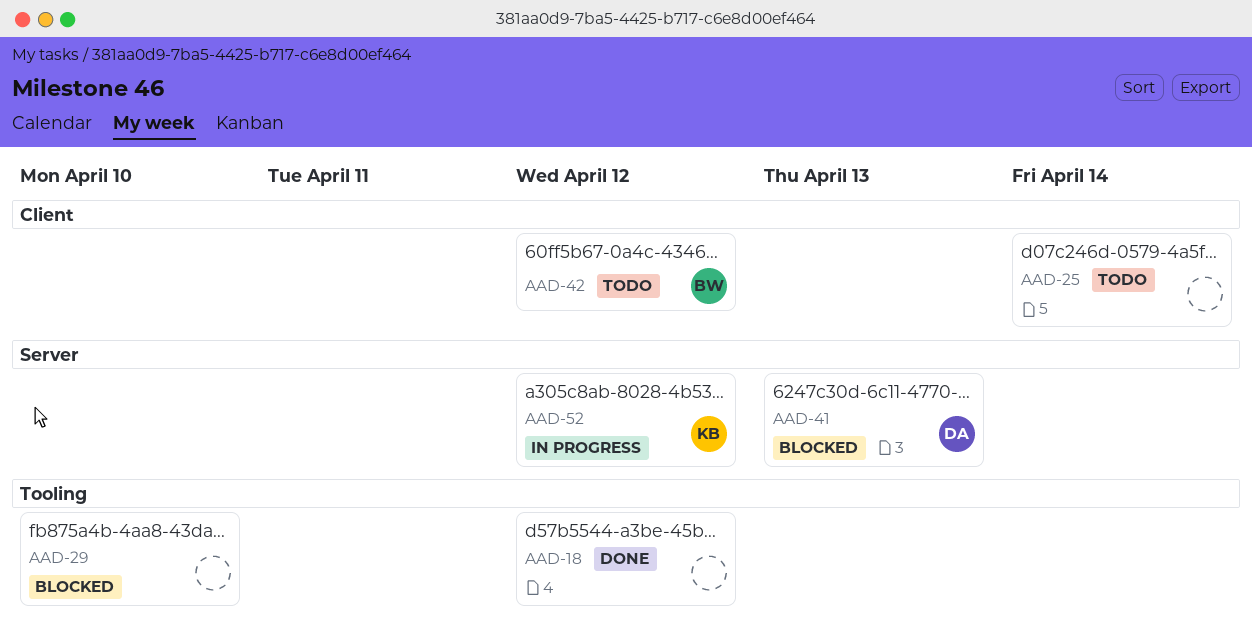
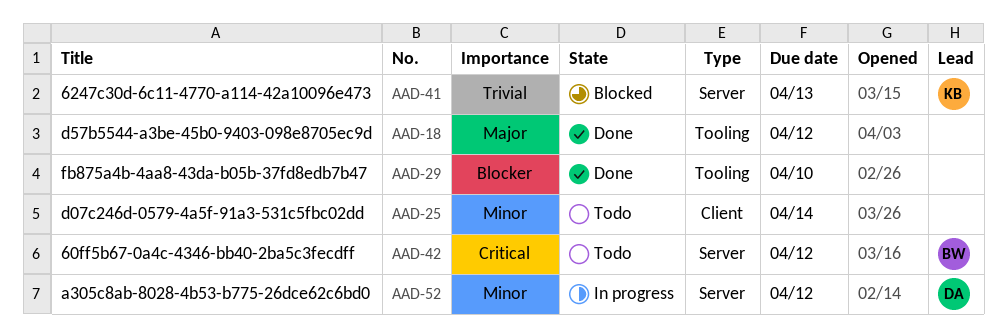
AAD-29, status: Blocked -> Done
AAD-41, owner: DA -> KB
AAD-42, label: Client -> Server
AAD-52, owner: KB -> DA

